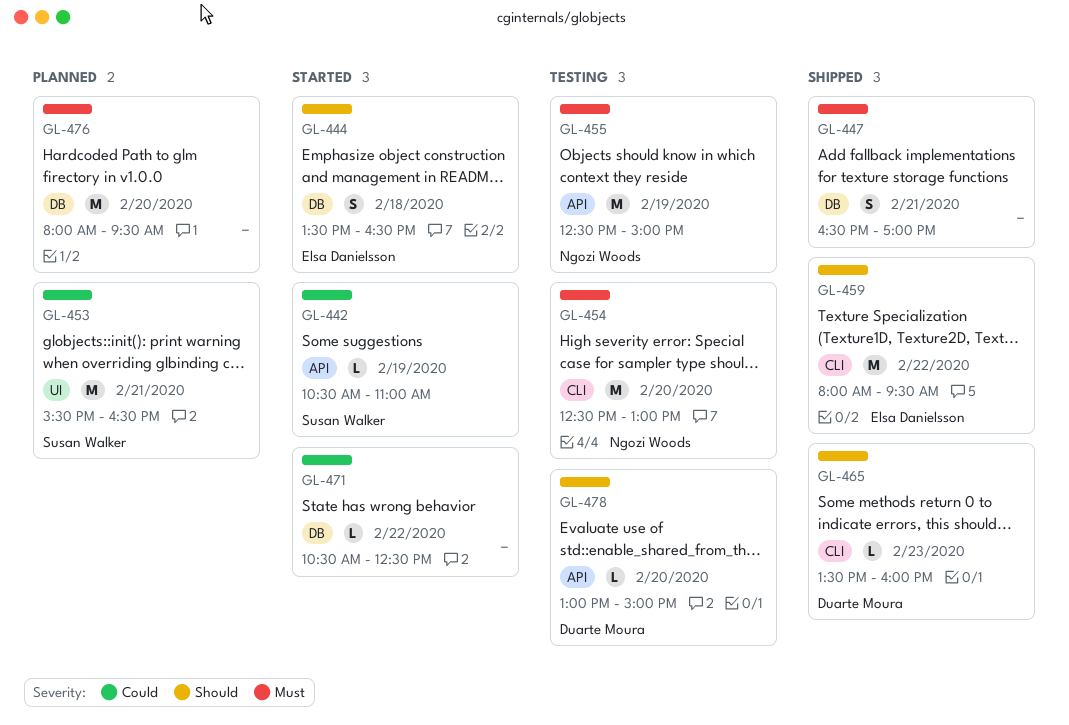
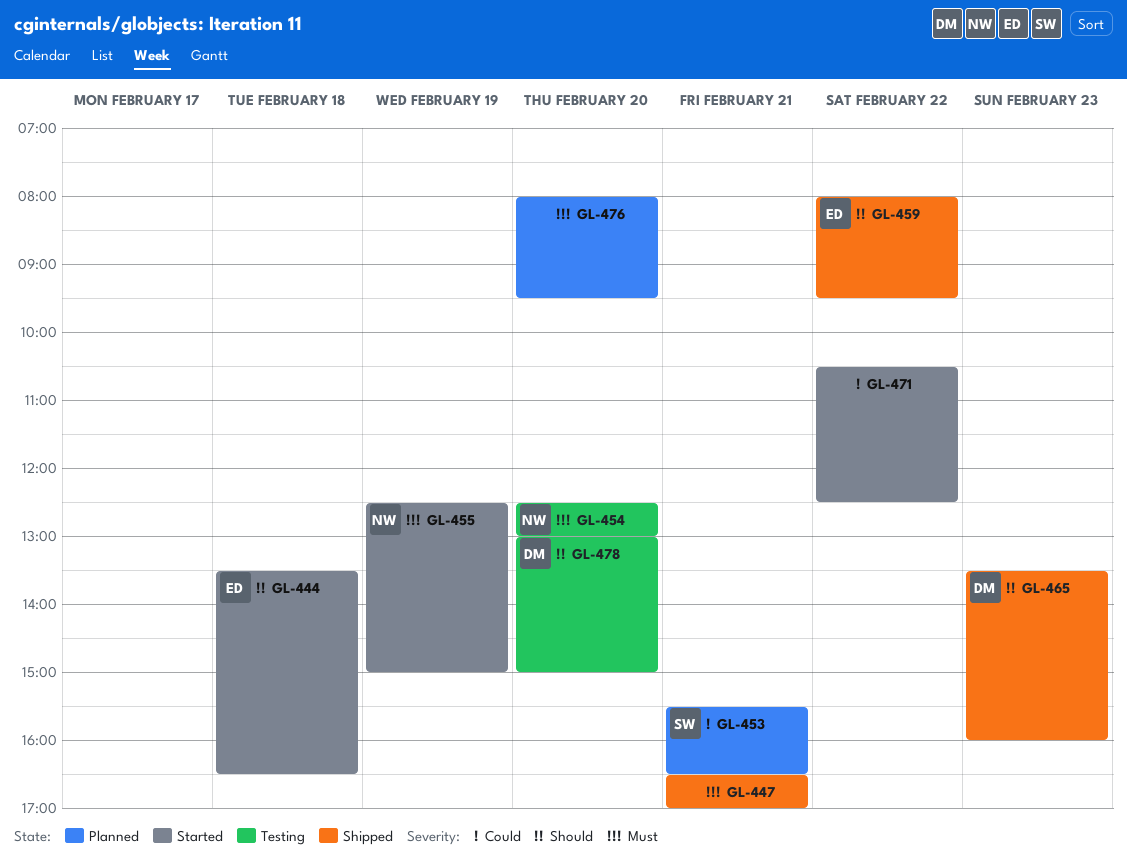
GL-442: present -> none
GL-455, status: Testing -> Started

